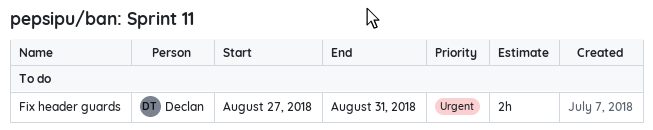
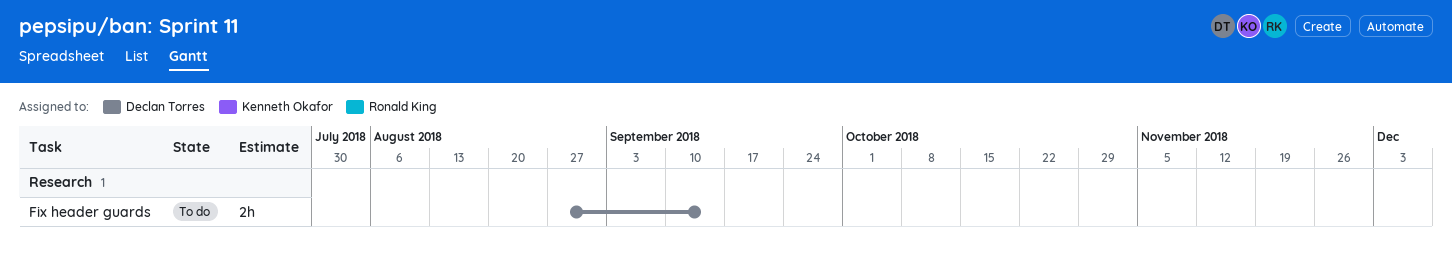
Fix header guards, due: Aug 31 -> Sep 14

